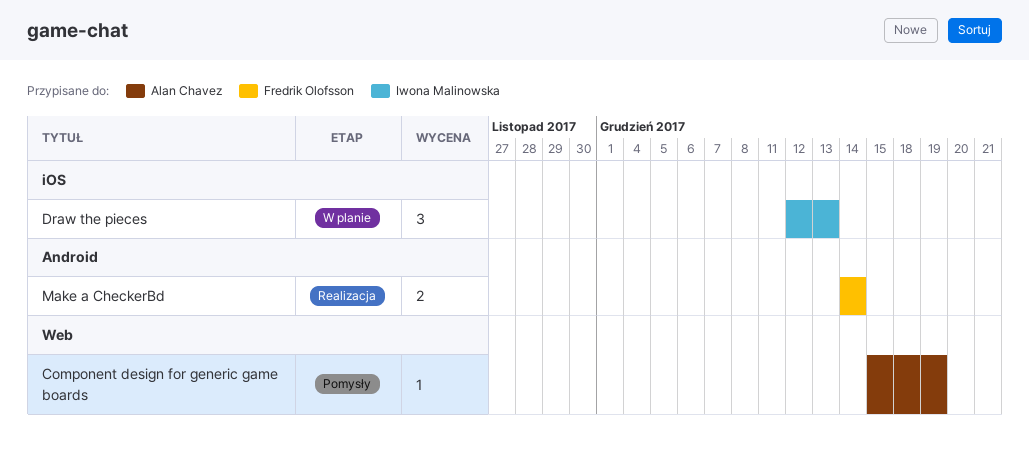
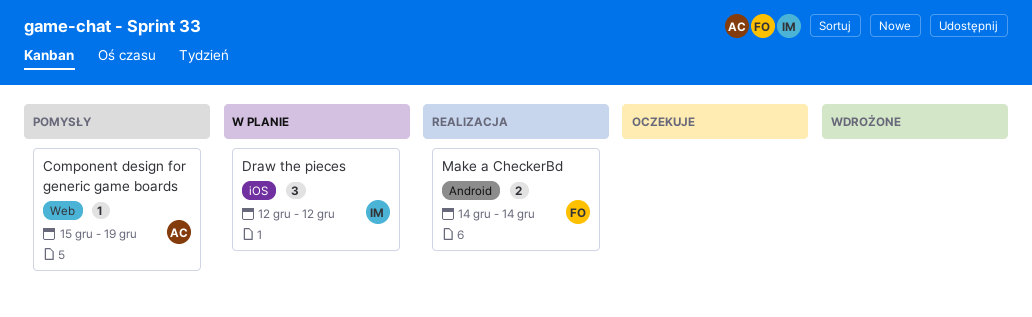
Draw the pieces, due: Dec 13 -> Dec 12

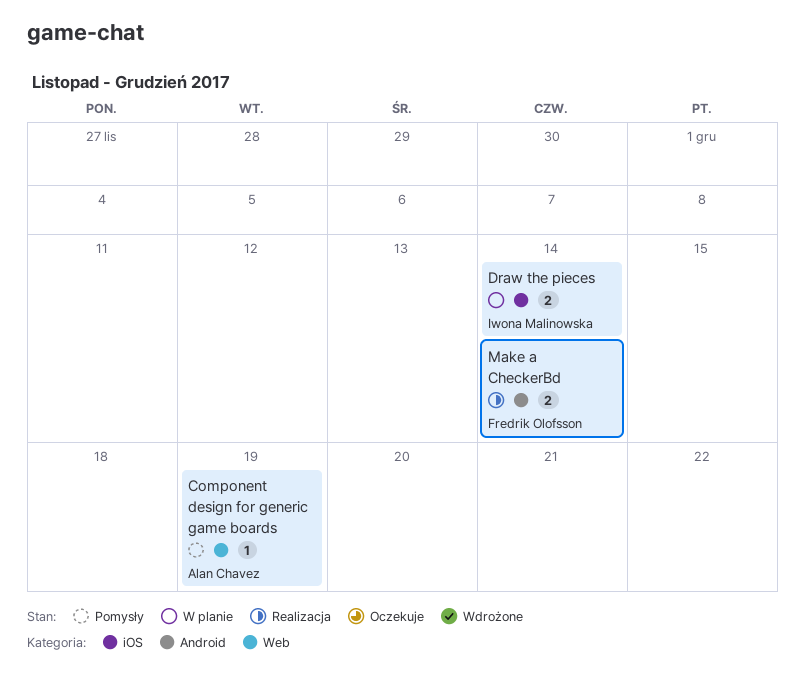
Draw the pieces, estimate: 3 -> 2
Draw the pieces, due: Dec 12 -> Dec 14

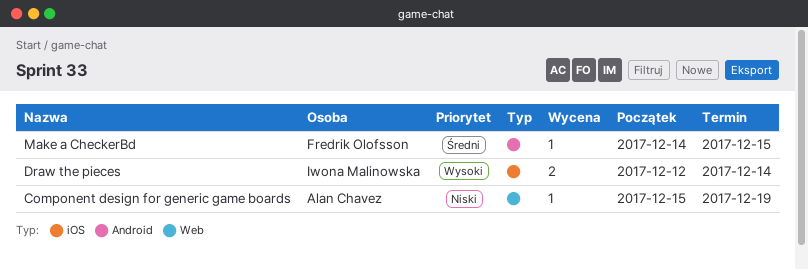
Make a CheckerBd, estimate: 2 -> 1
Make a CheckerBd, due: Dec 14 -> Dec 15

